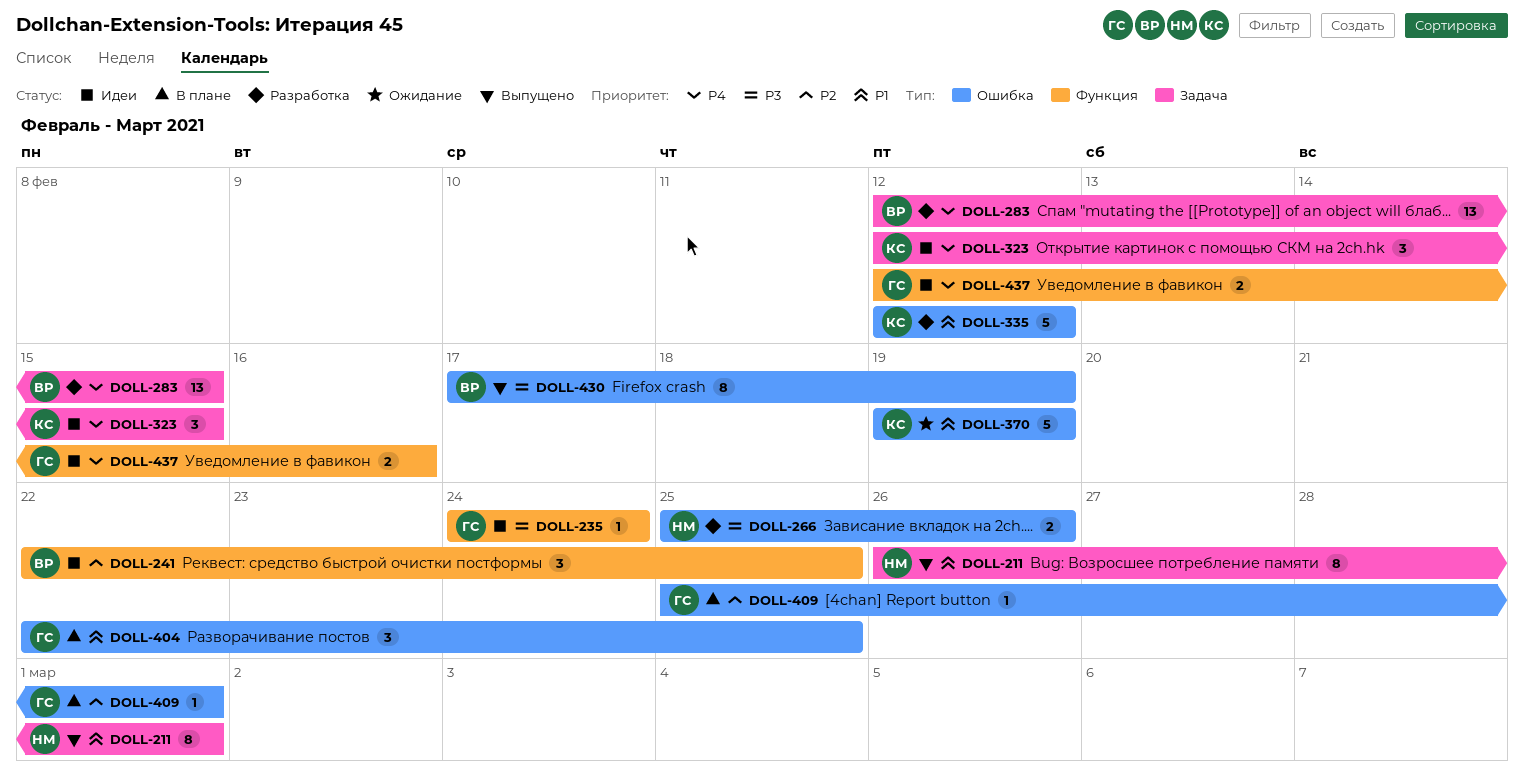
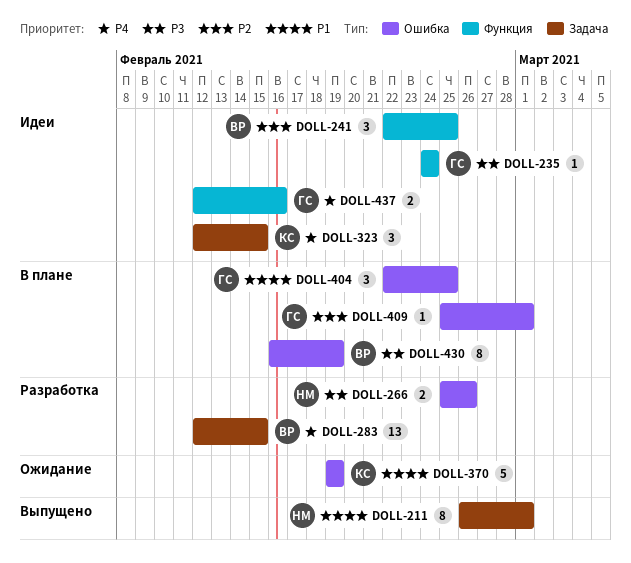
DOLL-335: present -> none
DOLL-430, status: Выпущено -> В плане
DOLL-430, start: Feb 17 -> Feb 16

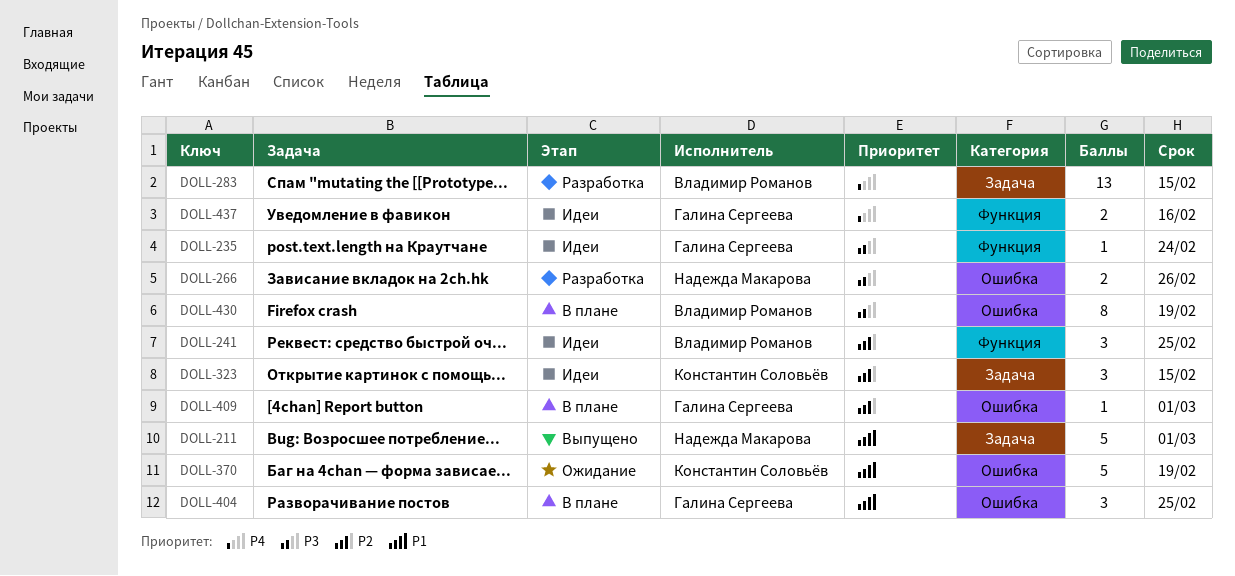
DOLL-211, estimate: 8 -> 5
DOLL-323, priority: P4 -> P2

